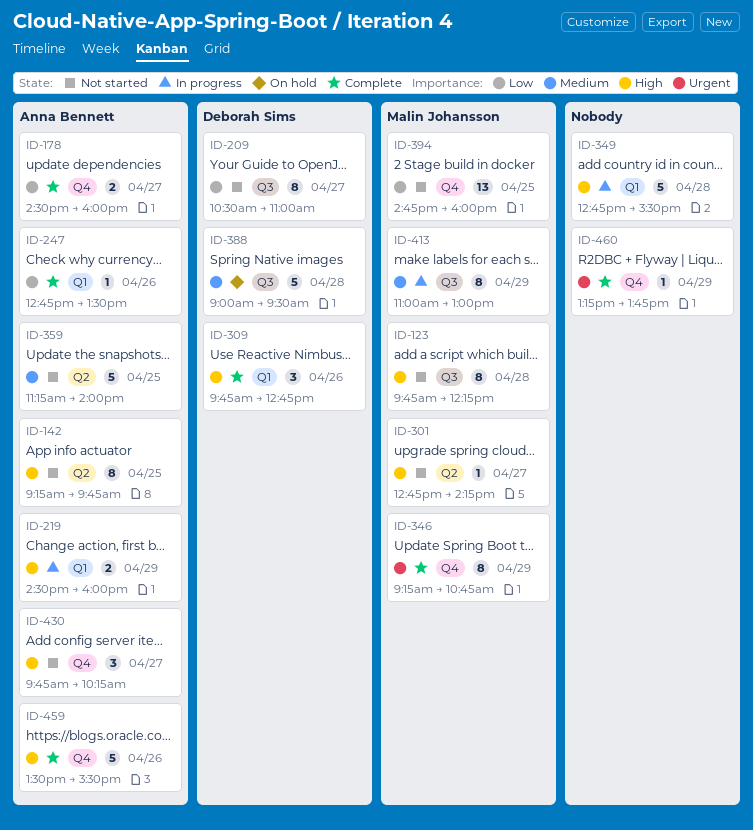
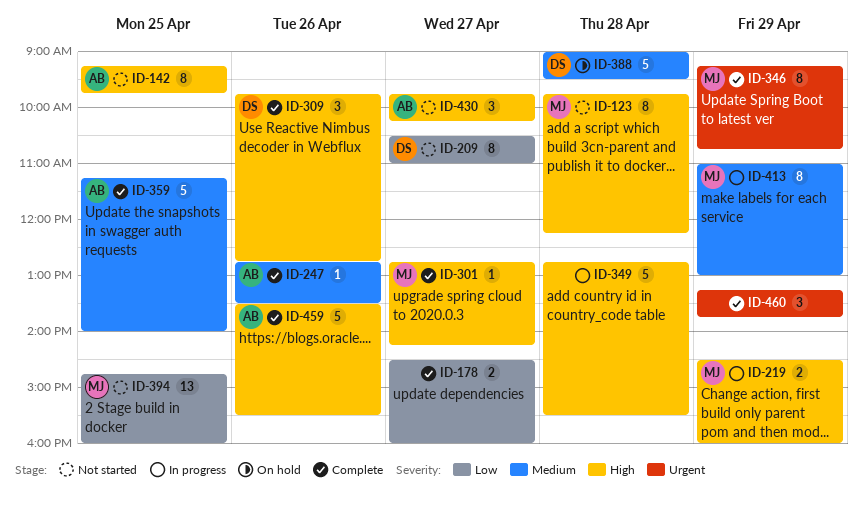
ID-178, owner: Anna Bennett -> none
ID-219, owner: Anna Bennett -> Malin Johansson
ID-247, priority: Low -> Medium
ID-301, status: Not started -> Complete
ID-359, status: Not started -> Complete
ID-460, estimate: 1 -> 3

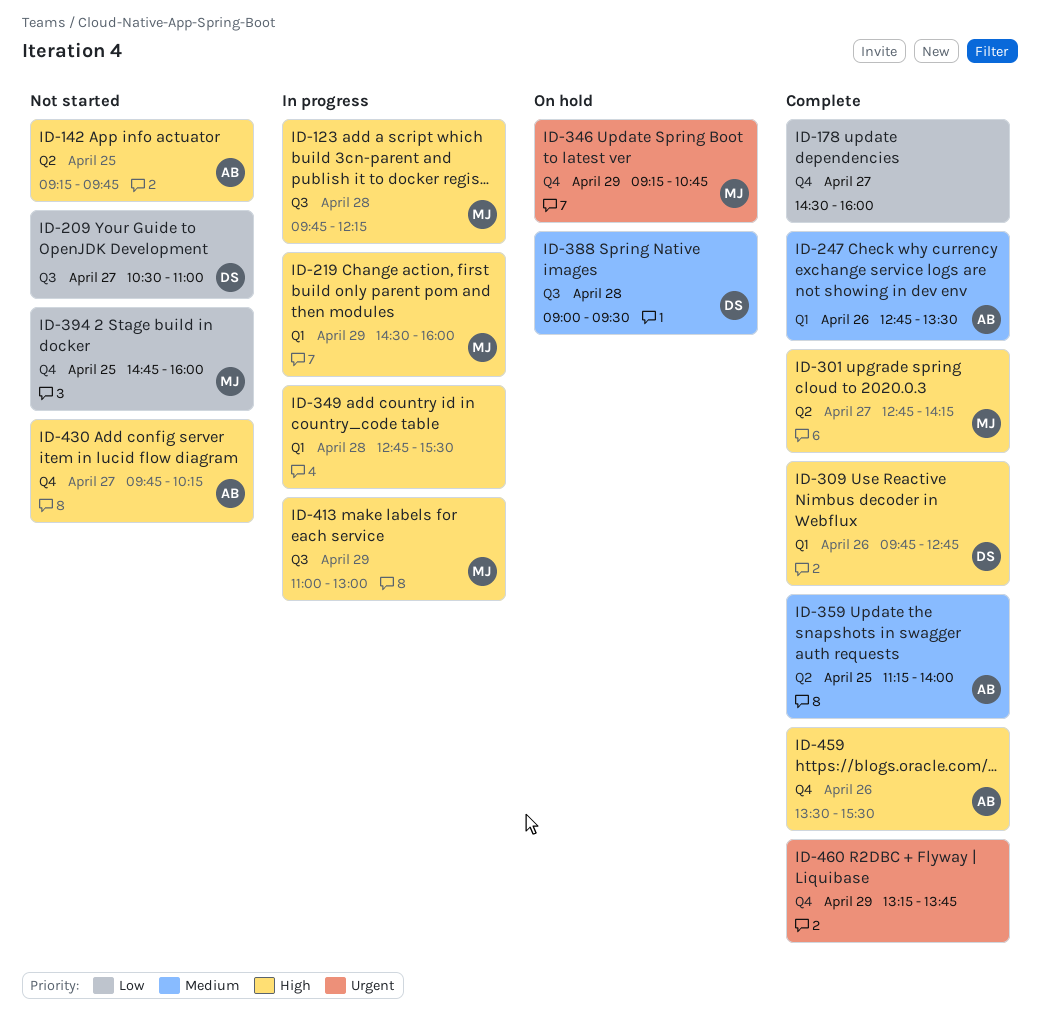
ID-123, status: Not started -> In progress
ID-346, status: Complete -> On hold
ID-413, priority: Medium -> High

